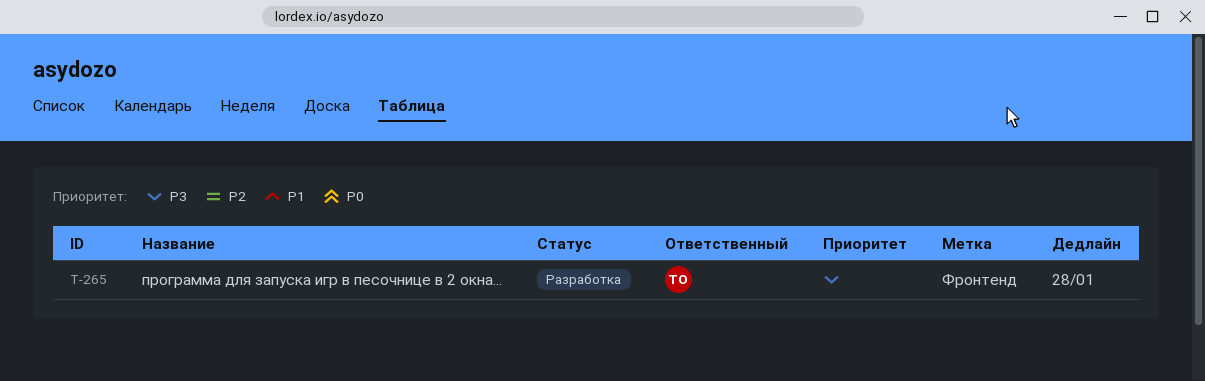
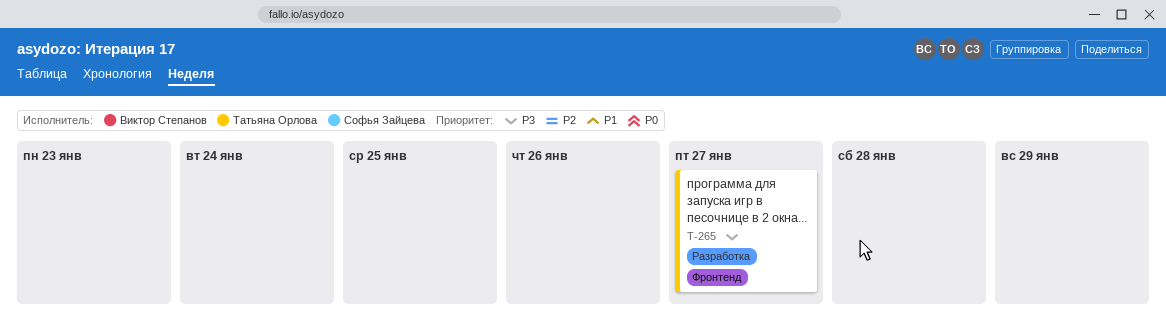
T-265, due: Jan 28 -> Jan 27

